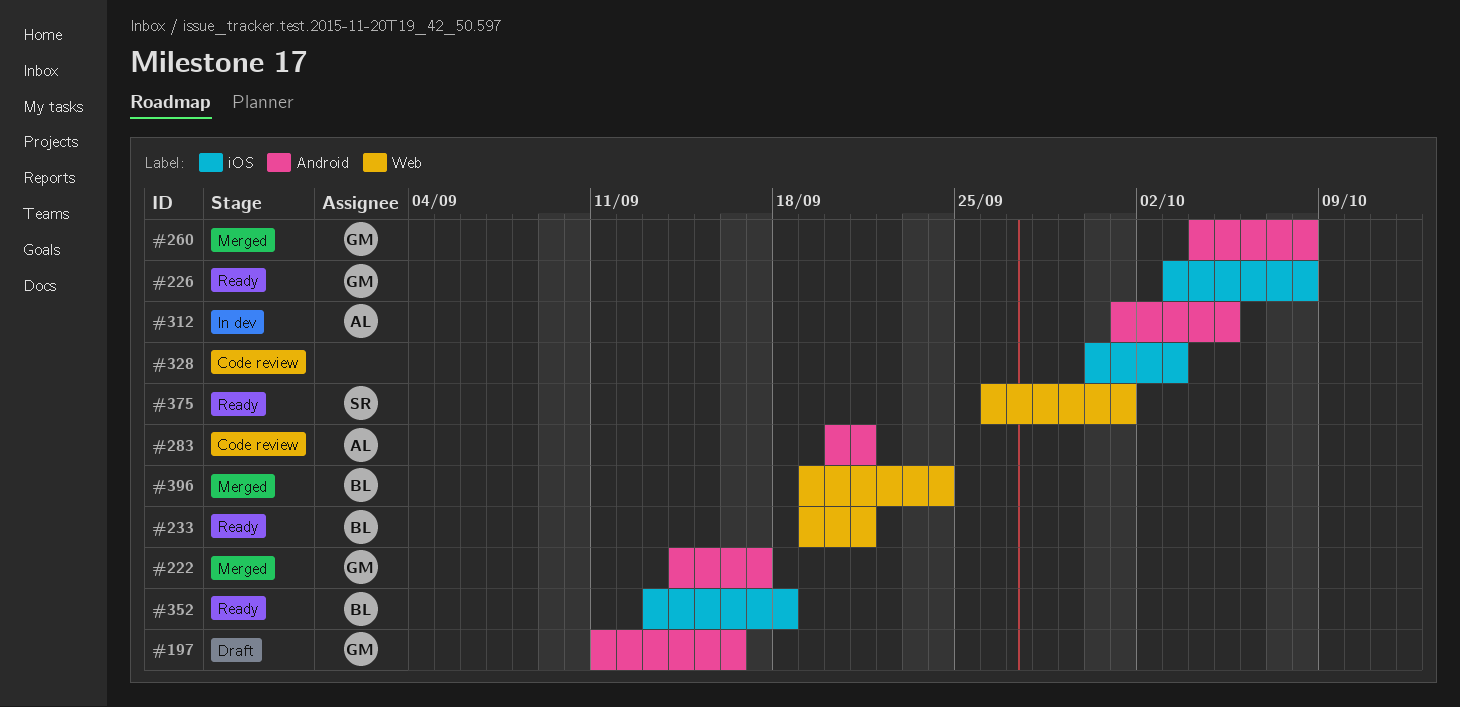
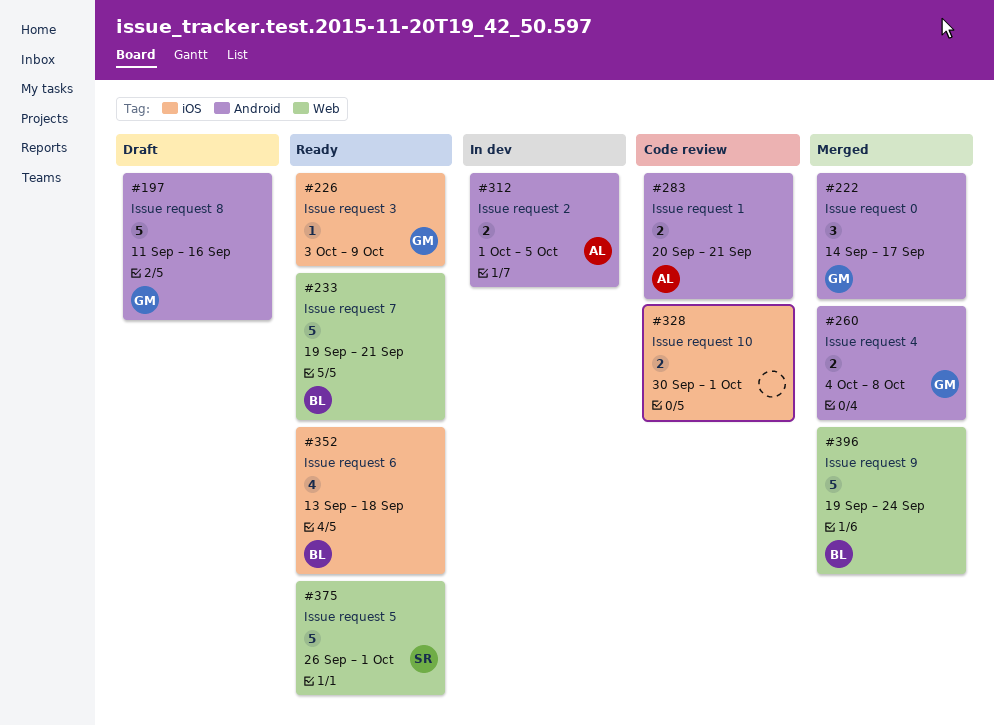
#226, due: Oct 8 -> Oct 9
#328, due: Oct 3 -> Oct 1

